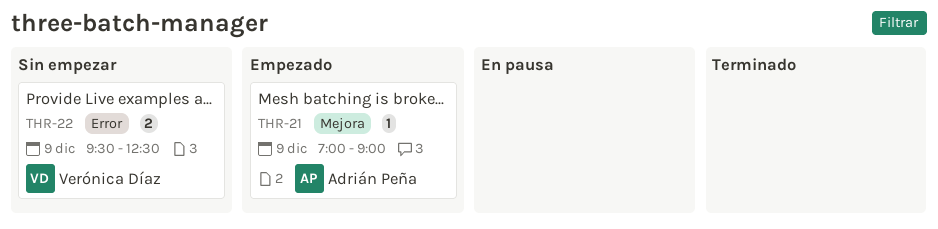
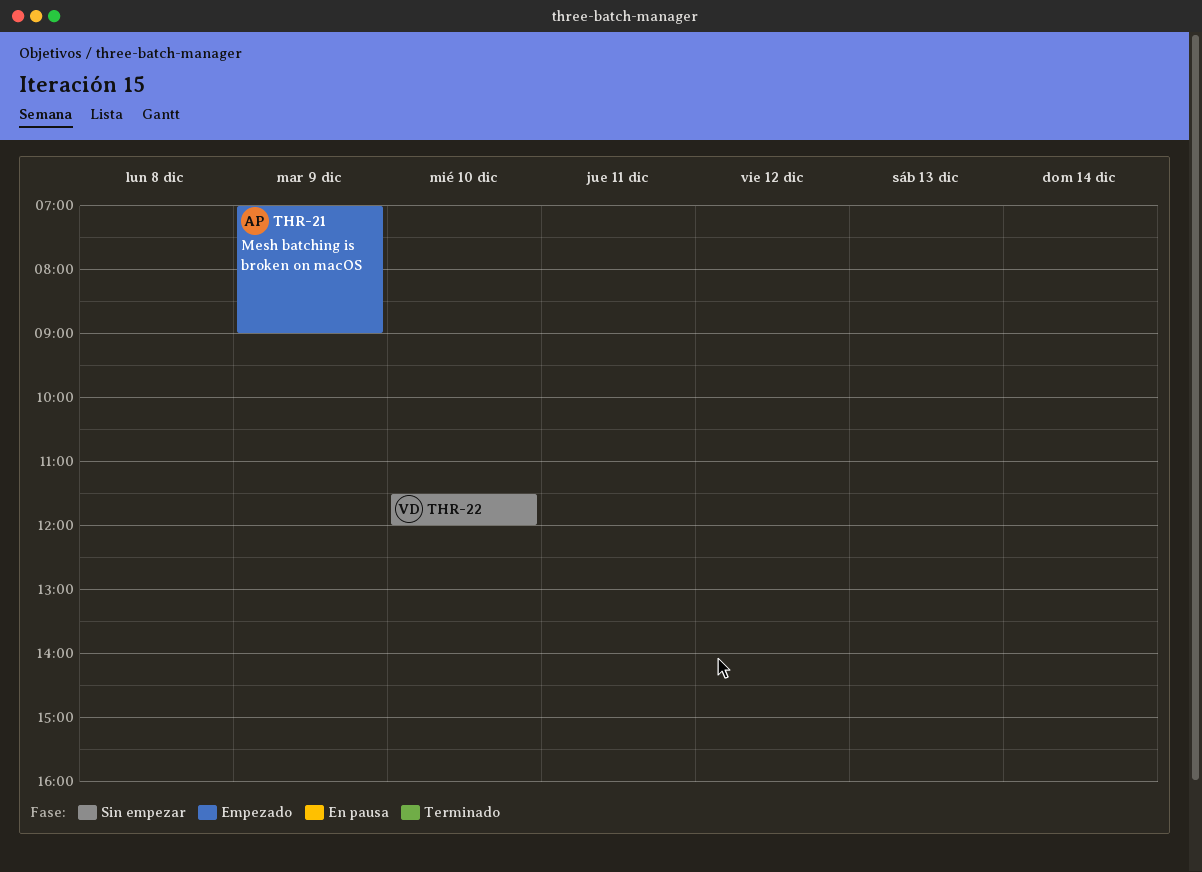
THR-22, day: Dec 9 -> Dec 10
THR-22, begins: 09:30 -> 11:30
THR-22, ends: 12:30 -> 12:00

